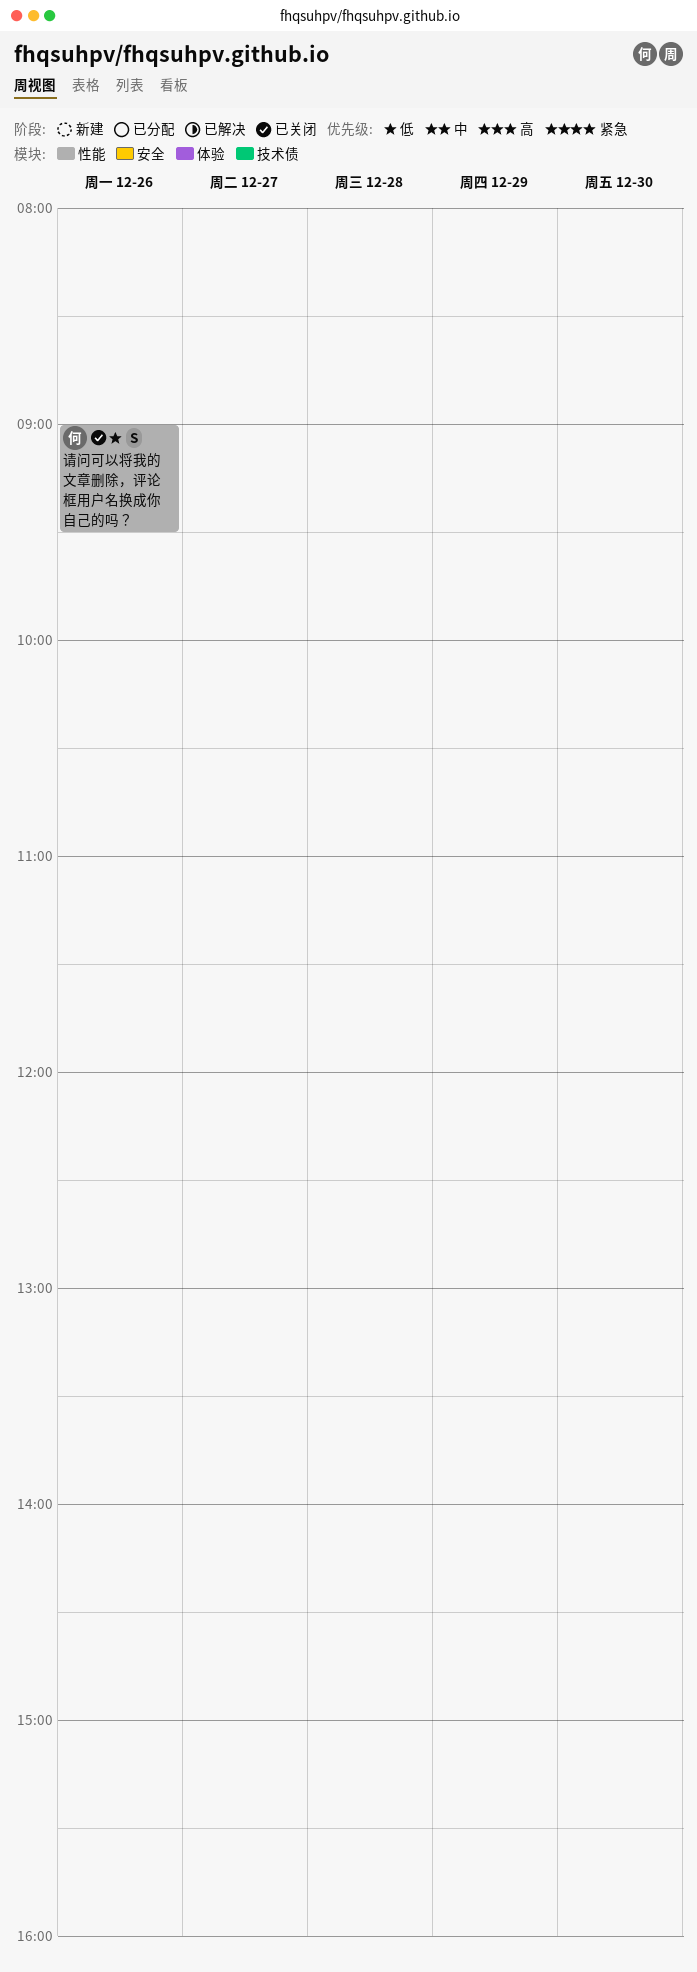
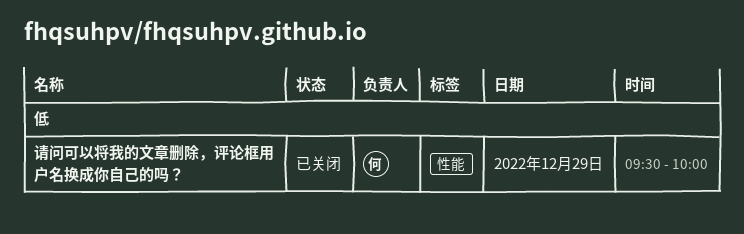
请问可以将我的文章删除，评论框用户名换成你自己的吗？, day: Dec 26 -> Dec 29
请问可以将我的文章删除，评论框用户名换成你自己的吗？, begins: 09:00 -> 09:30
请问可以将我的文章删除，评论框用户名换成你自己的吗？, ends: 09:30 -> 10:00

